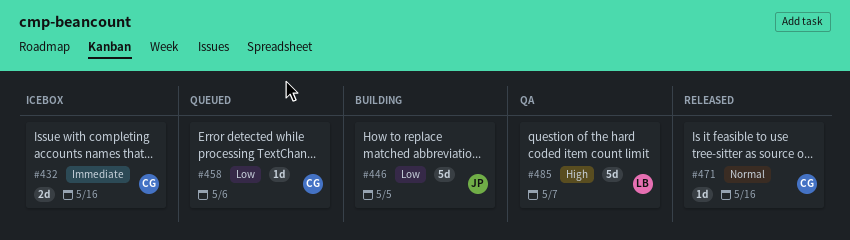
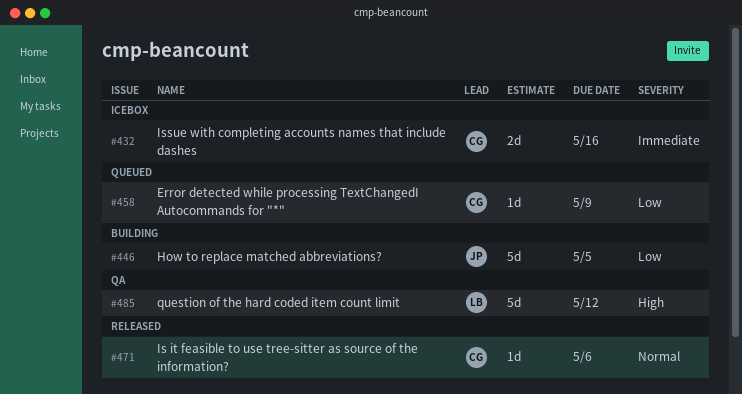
#458, due: May 6 -> May 9
#471, due: May 16 -> May 6
#485, due: May 7 -> May 12

